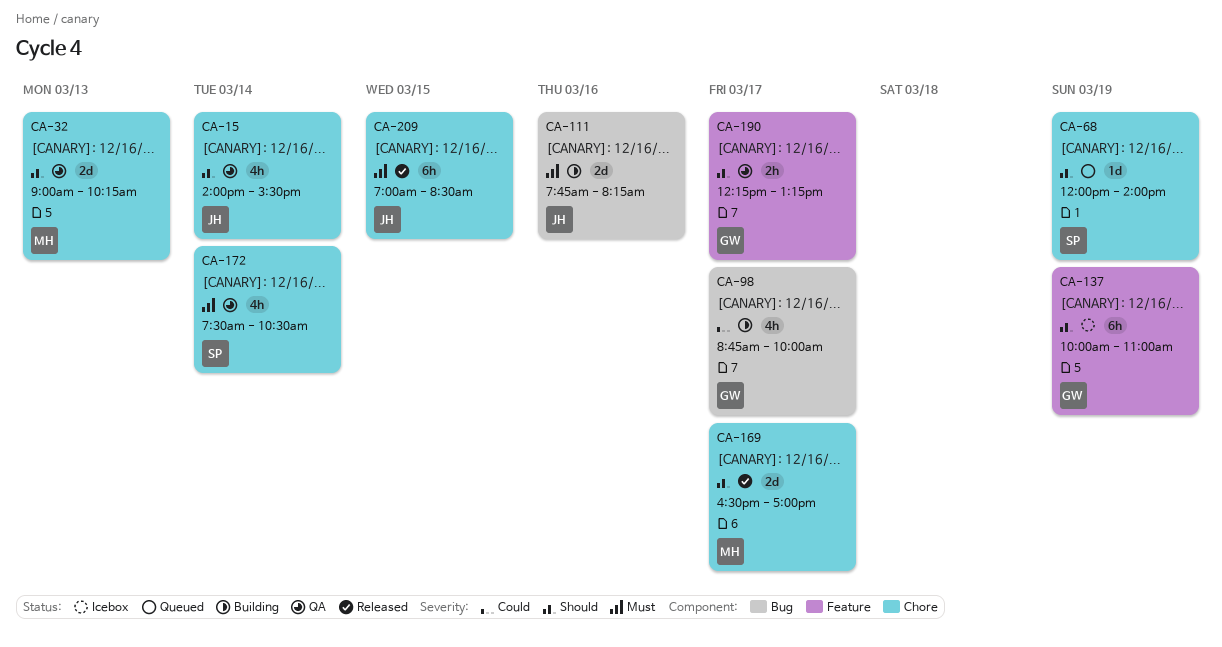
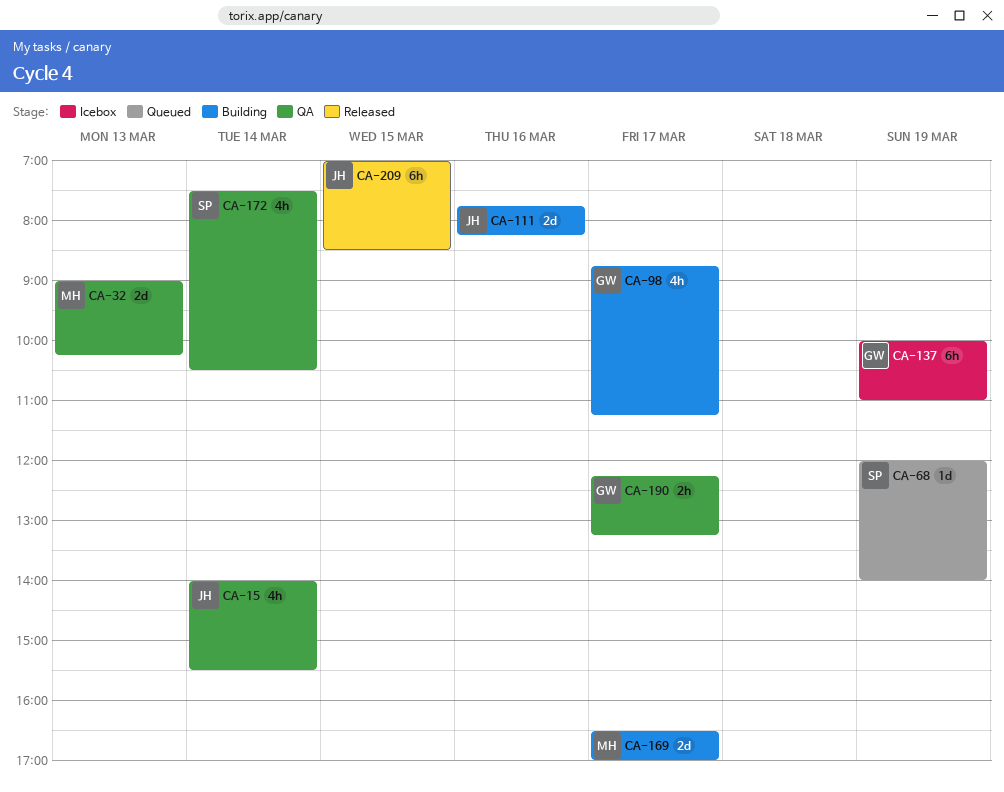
CA-98, ends: 10:00 -> 11:15
CA-169, status: Released -> Building

